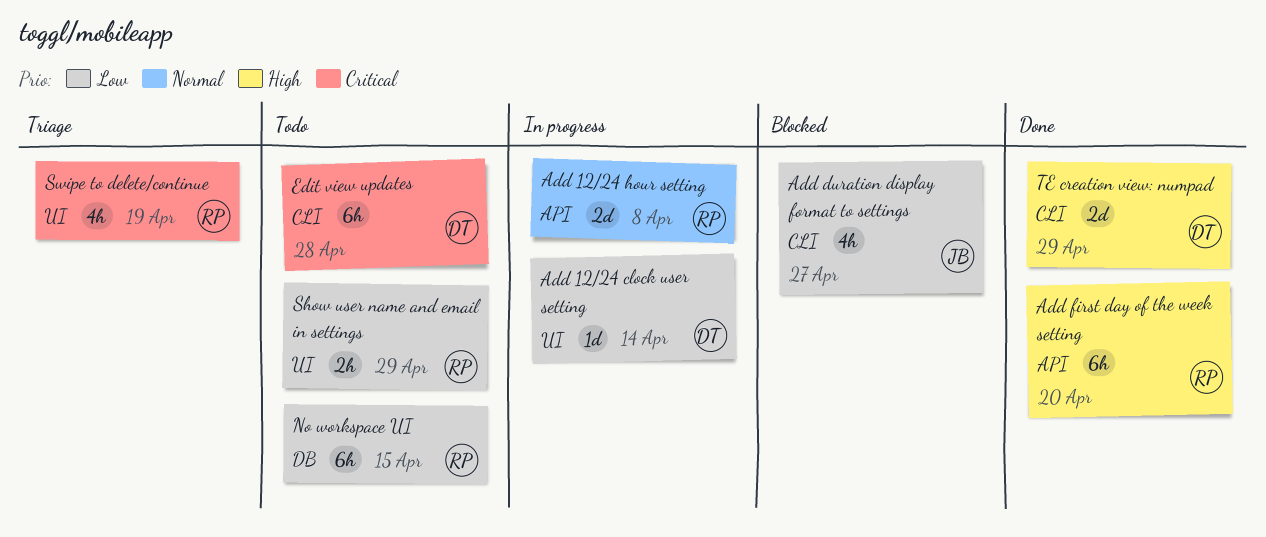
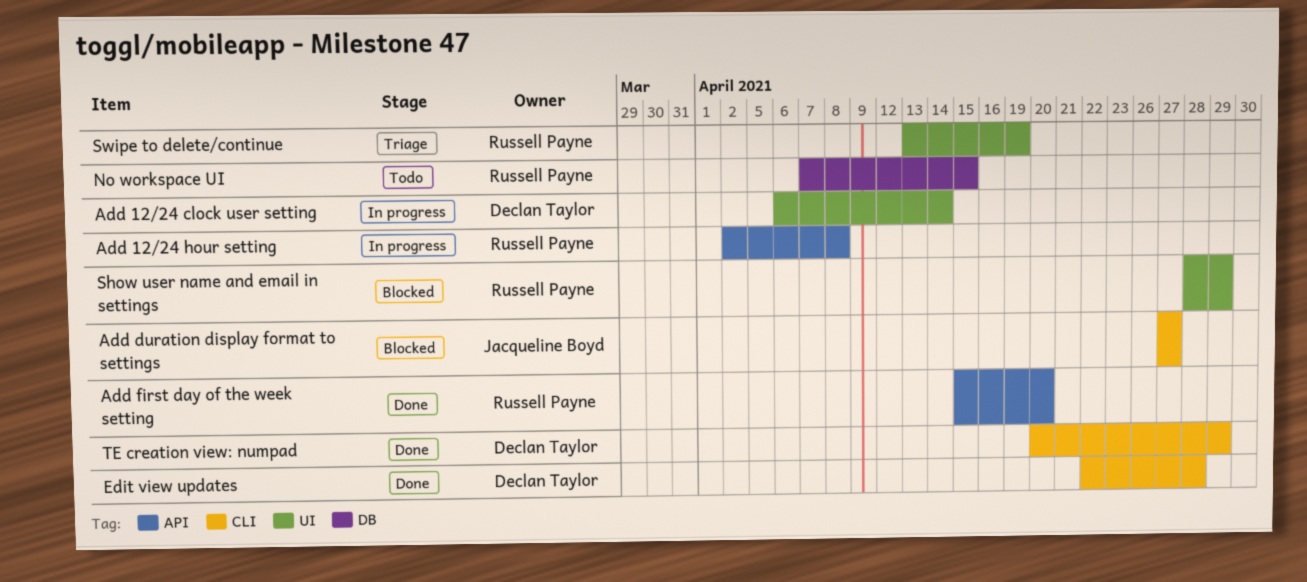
Edit view updates, status: Todo -> Done
Show user name and email in settings, status: Todo -> Blocked

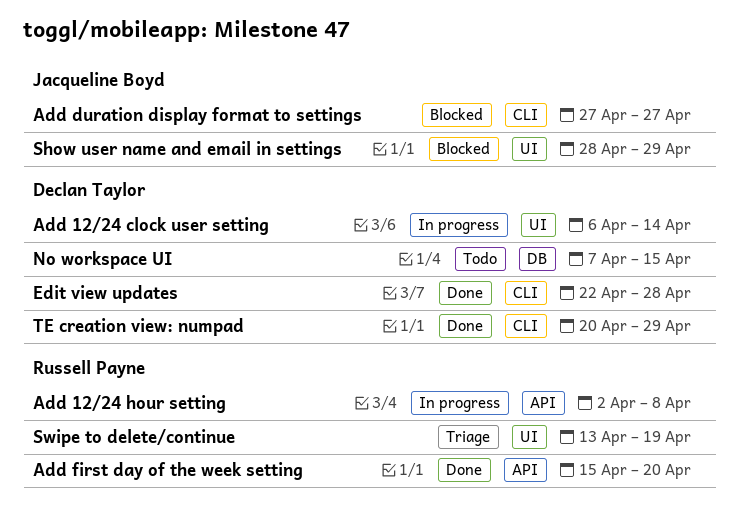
No workspace UI, owner: Russell Payne -> Declan Taylor
Show user name and email in settings, owner: Russell Payne -> Jacqueline Boyd

